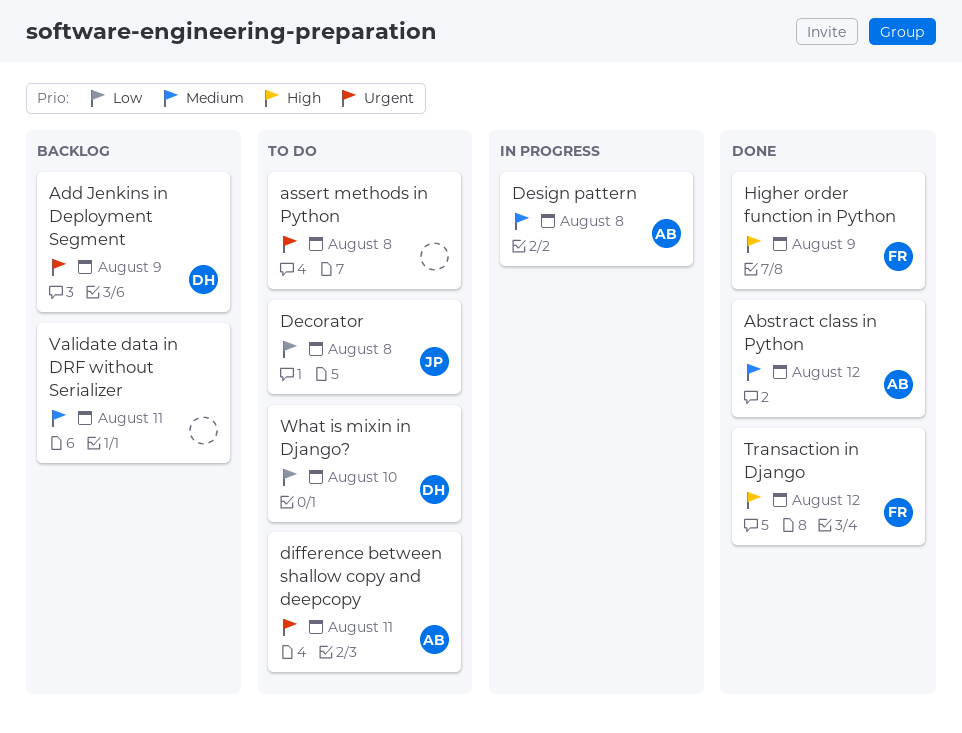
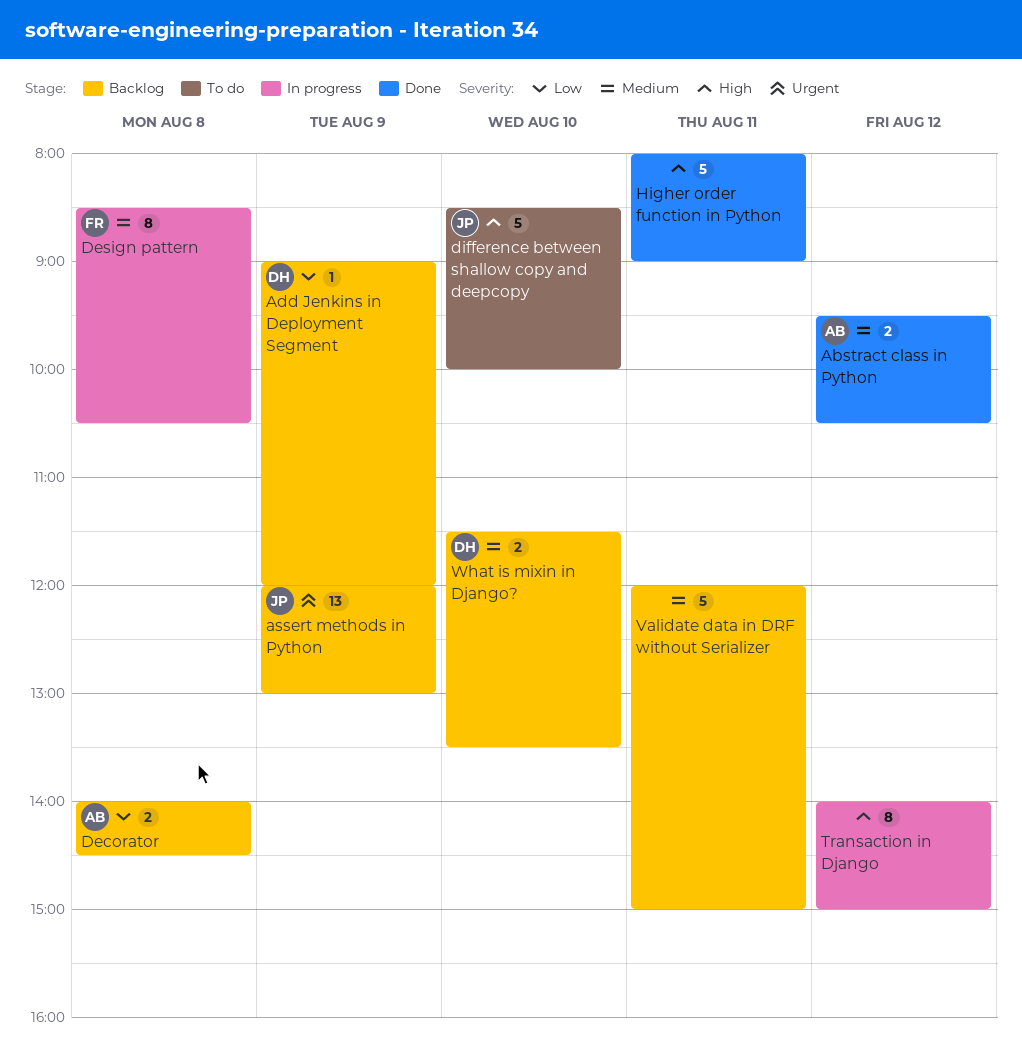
Add Jenkins in Deployment Segment, priority: Urgent -> Low
assert methods in Python, status: To do -> Backlog
assert methods in Python, owner: none -> JP
assert methods in Python, day: Aug 8 -> Aug 9
Decorator, status: To do -> Backlog
Decorator, owner: JP -> AB
Design pattern, owner: AB -> FR
difference between shallow copy and deepcopy, owner: AB -> JP
difference between shallow copy and deepcopy, priority: Urgent -> High
difference between shallow copy and deepcopy, day: Aug 11 -> Aug 10
Higher order function in Python, owner: FR -> none
Higher order function in Python, day: Aug 9 -> Aug 11
Transaction in Django, status: Done -> In progress
Transaction in Django, owner: FR -> none
What is mixin in Django?, status: To do -> Backlog
What is mixin in Django?, priority: Low -> Medium

